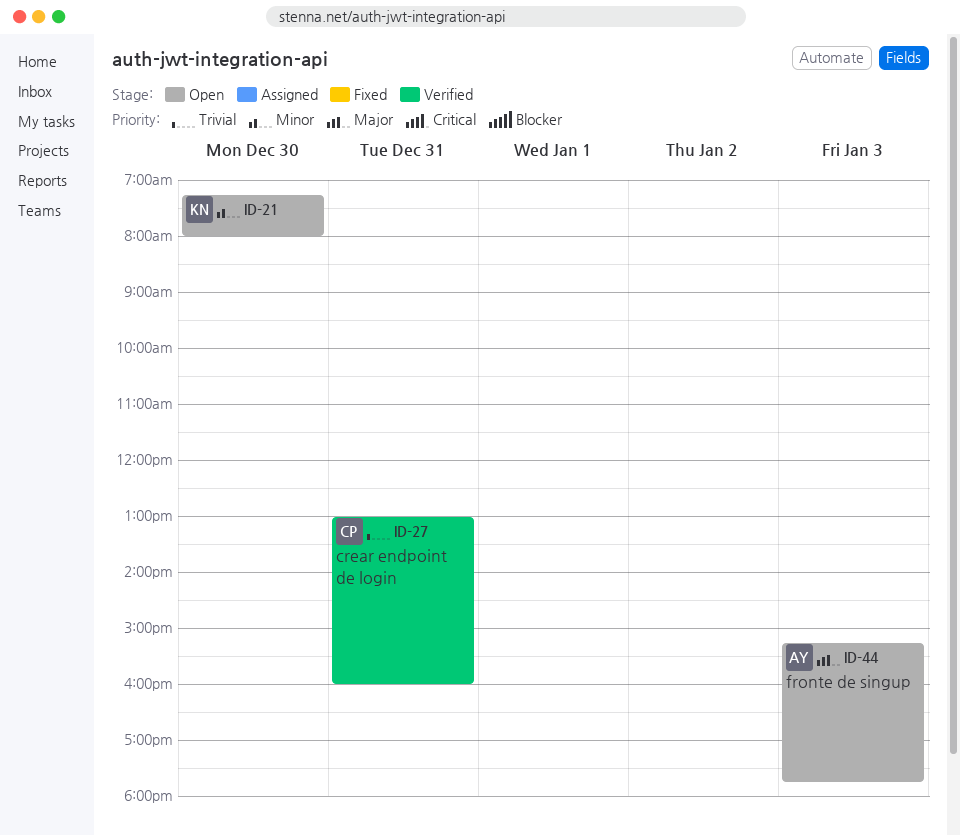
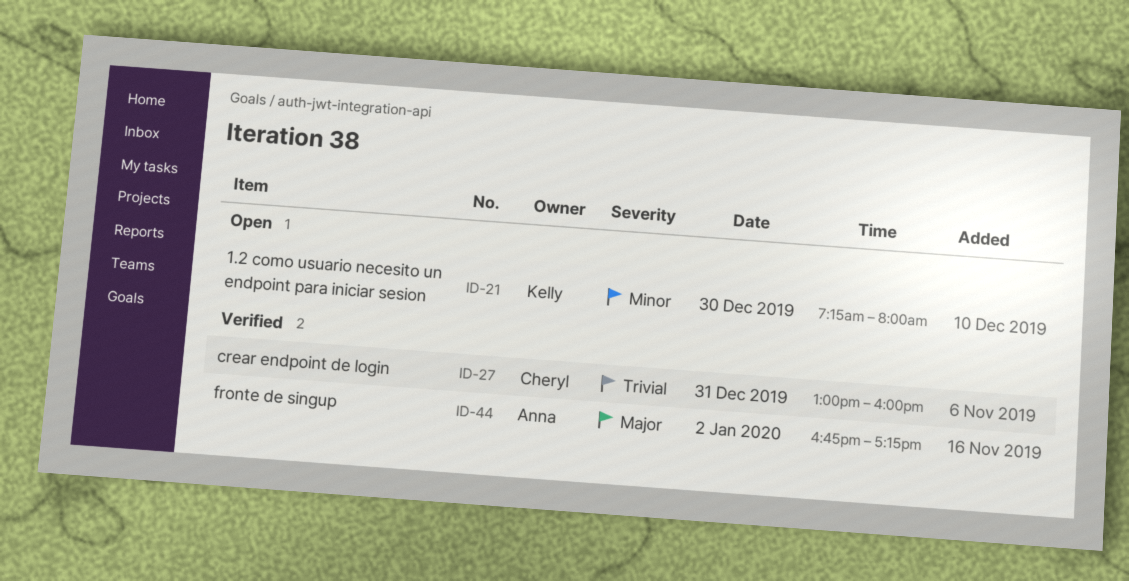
ID-44, status: Open -> Verified
ID-44, day: Jan 3 -> Jan 2
ID-44, begins: 15:15 -> 16:45
ID-44, ends: 17:45 -> 17:15

